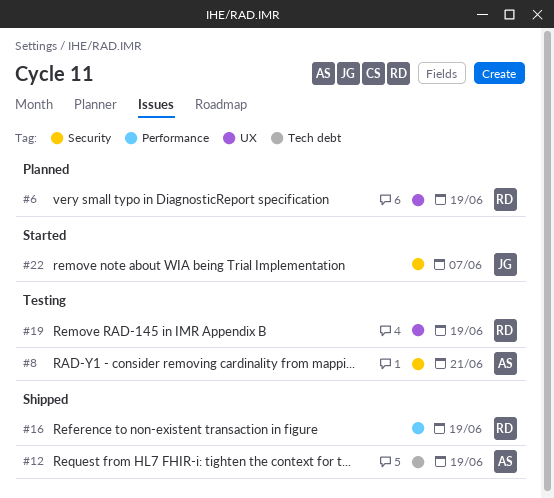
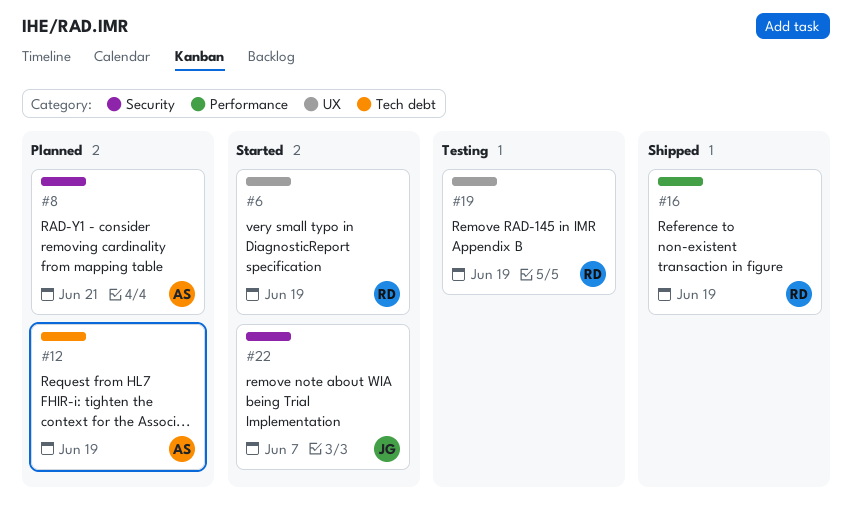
#6, status: Planned -> Started
#8, status: Testing -> Planned
#12, status: Shipped -> Planned

